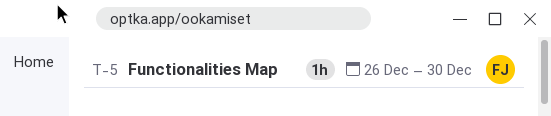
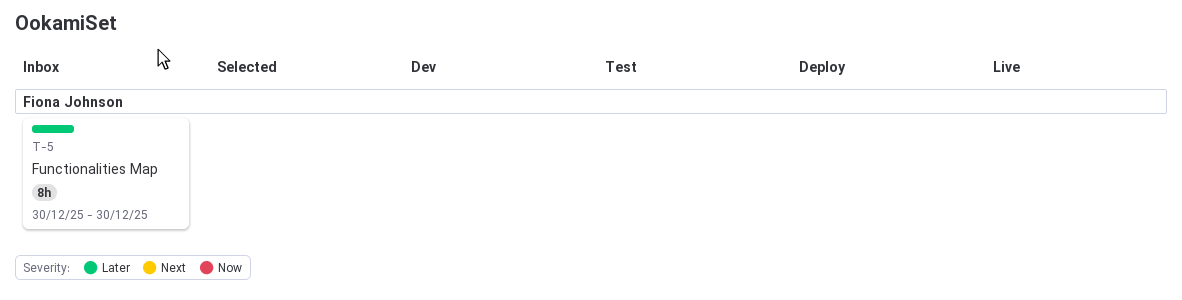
T-5, estimate: 1h -> 8h
T-5, start: Dec 26 -> Dec 30

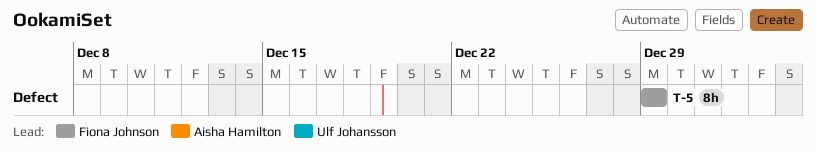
T-5, start: Dec 30 -> Dec 29
T-5, due: Dec 30 -> Dec 29

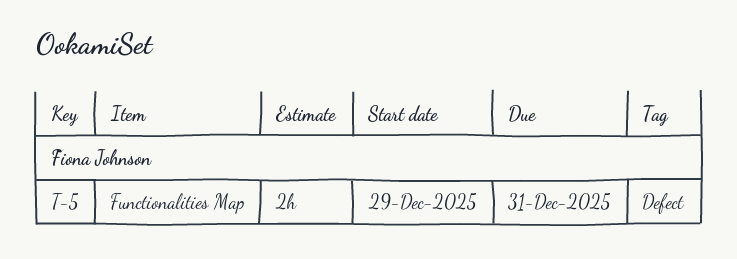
T-5, estimate: 8h -> 2h
T-5, due: Dec 29 -> Dec 31

